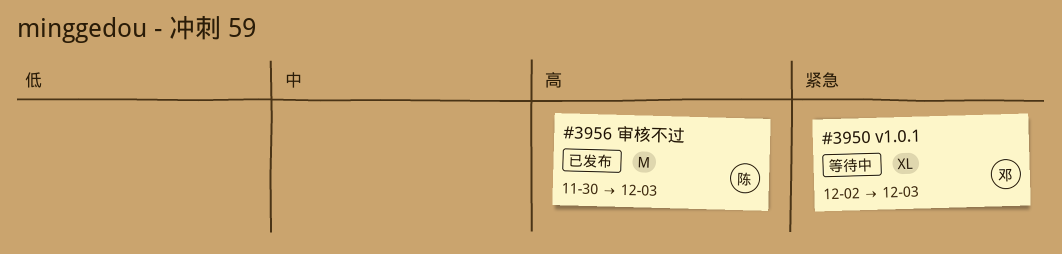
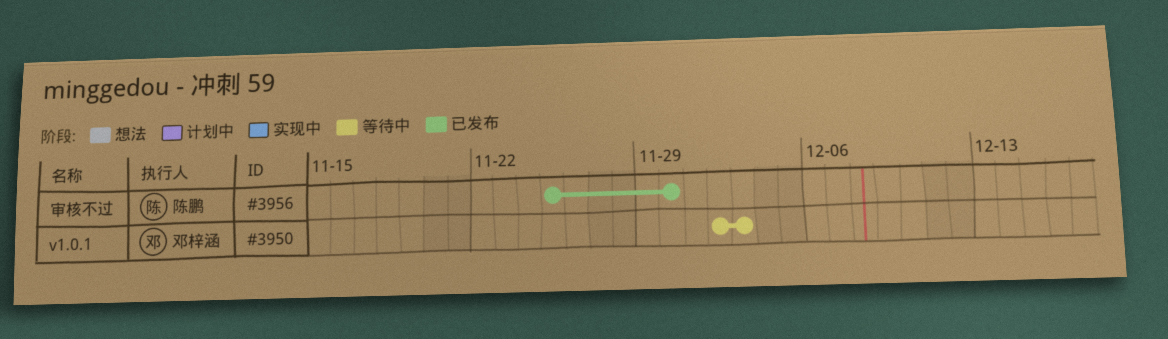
#3956, start: Nov 30 -> Nov 25
#3956, due: Dec 3 -> Nov 30

